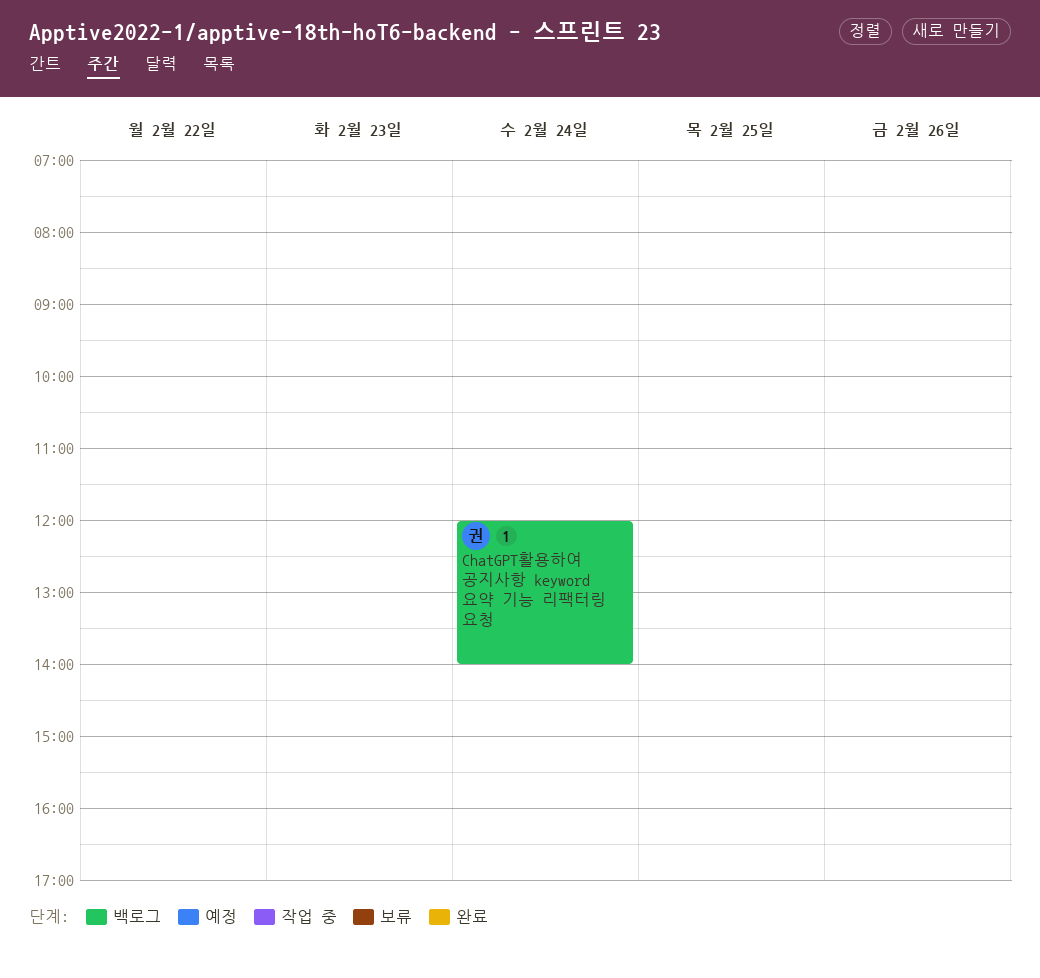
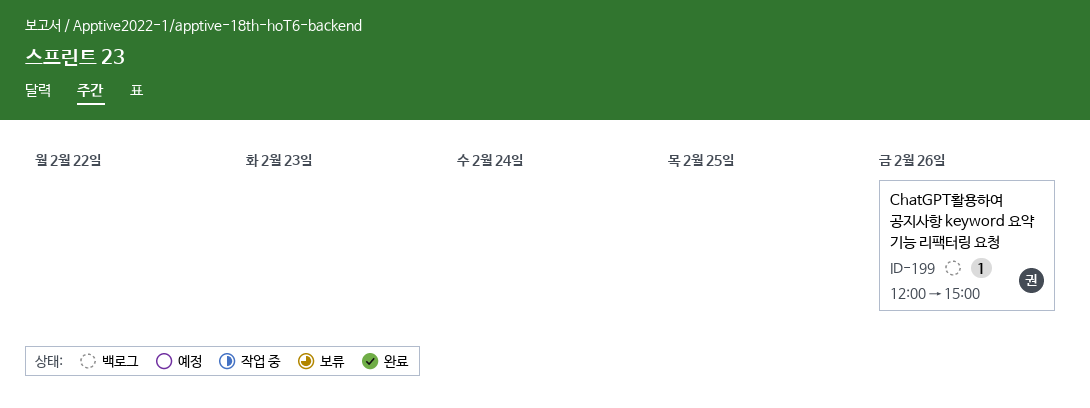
ChatGPT활용하여 공지사항 keyword 요약 기능 리팩터링 요청, day: Feb 24 -> Feb 26
ChatGPT활용하여 공지사항 keyword 요약 기능 리팩터링 요청, ends: 14:00 -> 15:00

